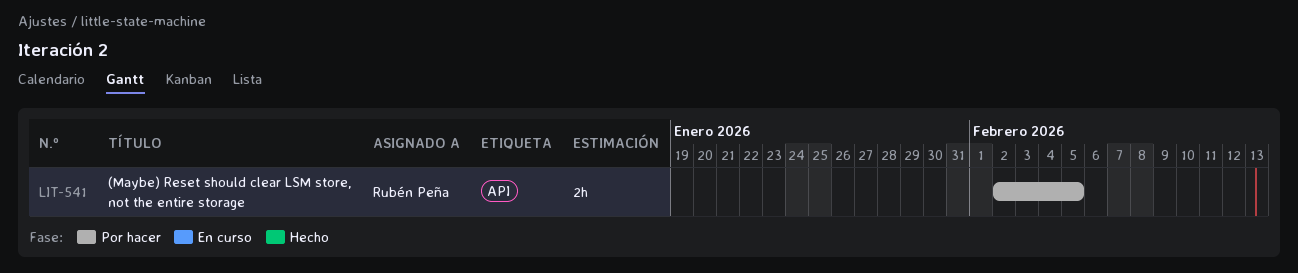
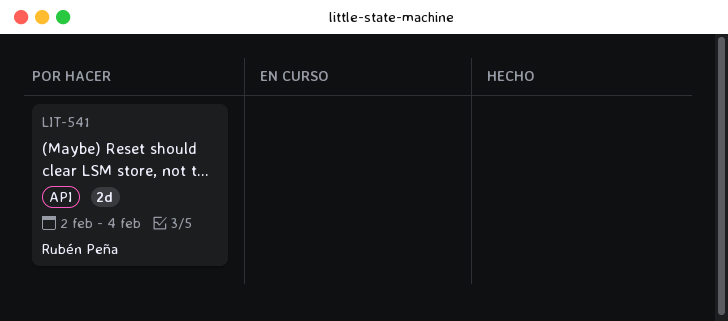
LIT-541, estimate: 2h -> 2d
LIT-541, due: Feb 5 -> Feb 4

